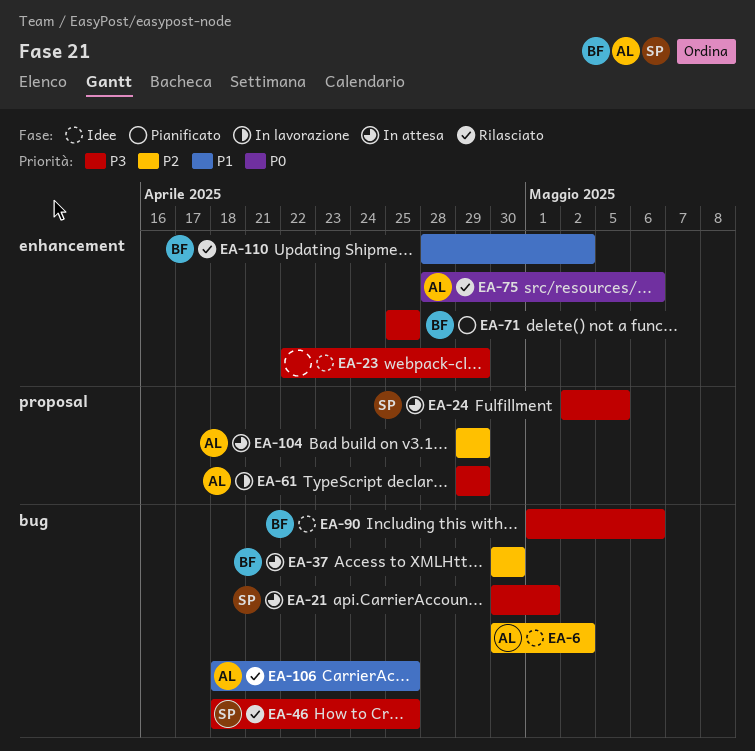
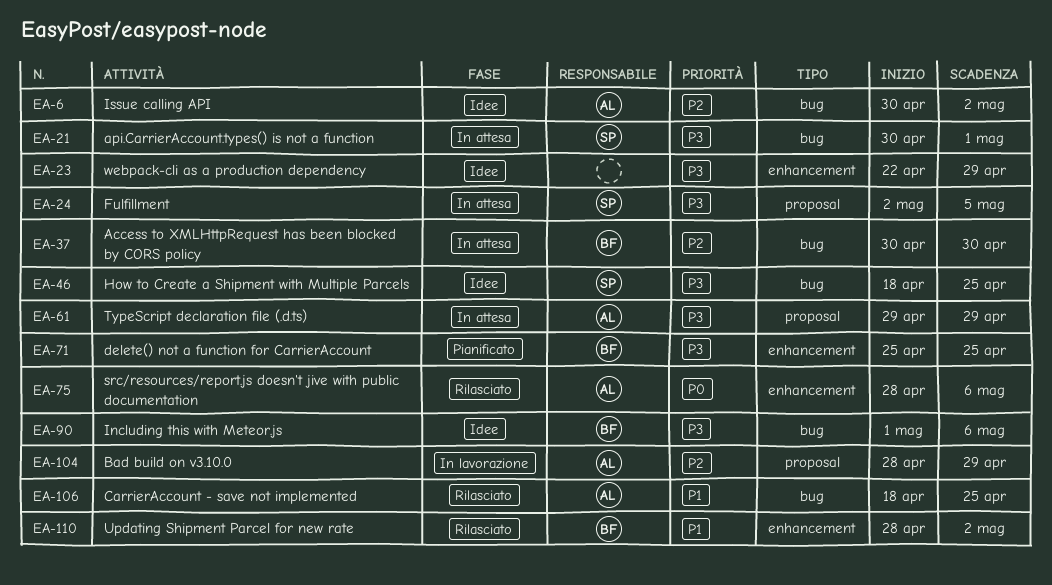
EA-46, status: Rilasciato -> Idee
EA-61, status: In lavorazione -> In attesa
EA-104, status: In attesa -> In lavorazione
EA-104, start: Apr 29 -> Apr 28

